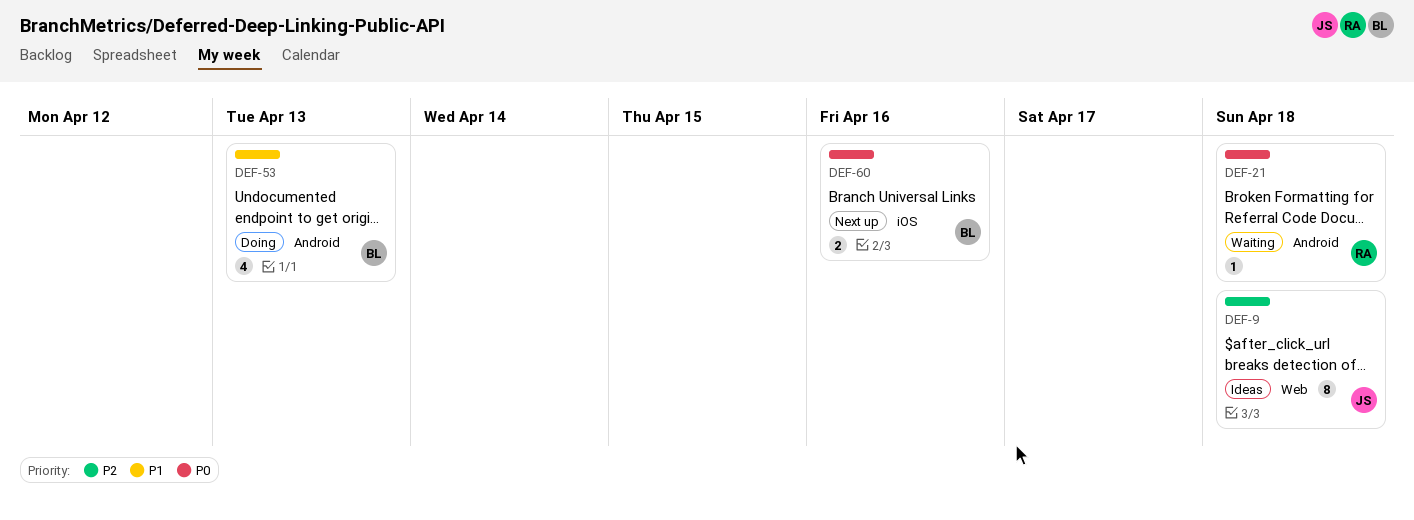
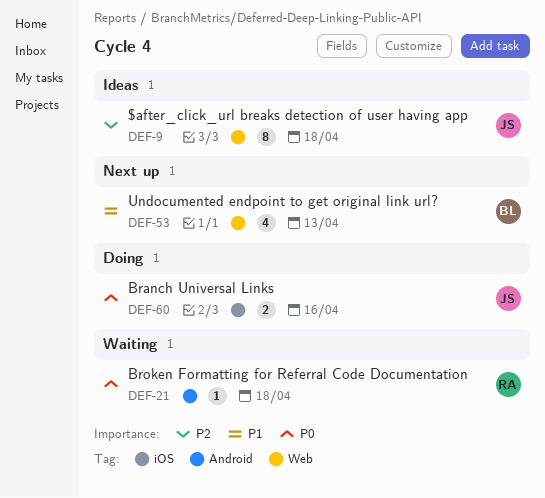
DEF-53, status: Doing -> Next up
DEF-53, label: Android -> Web
DEF-60, status: Next up -> Doing
DEF-60, owner: BL -> JS

